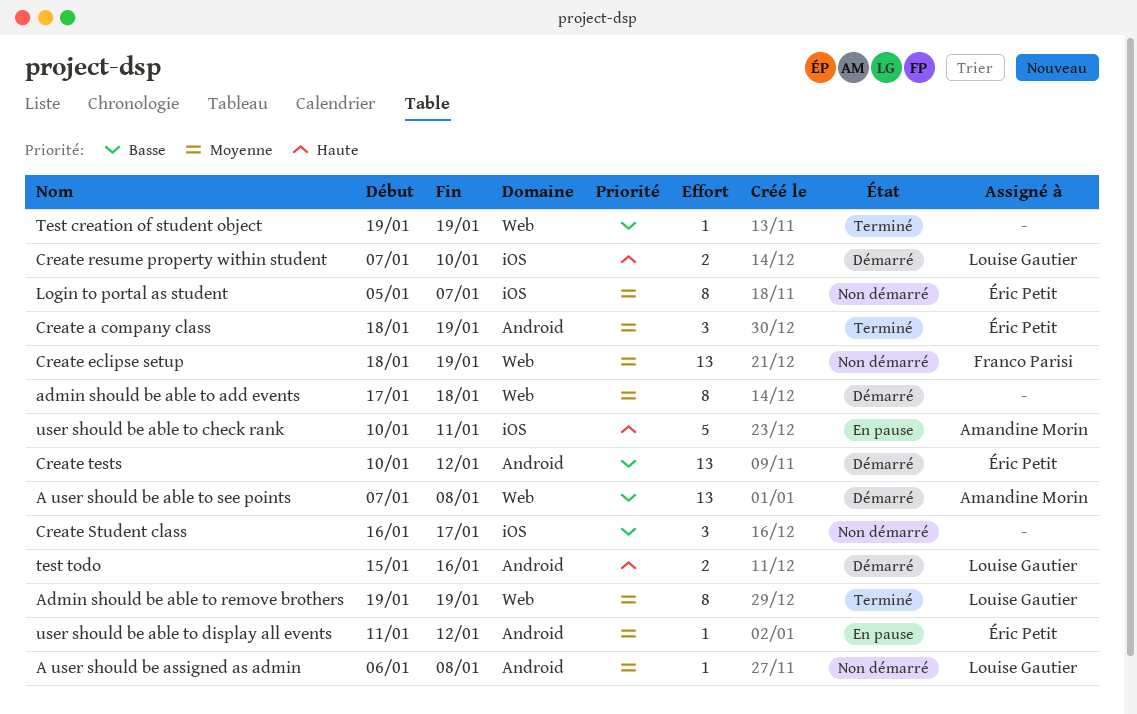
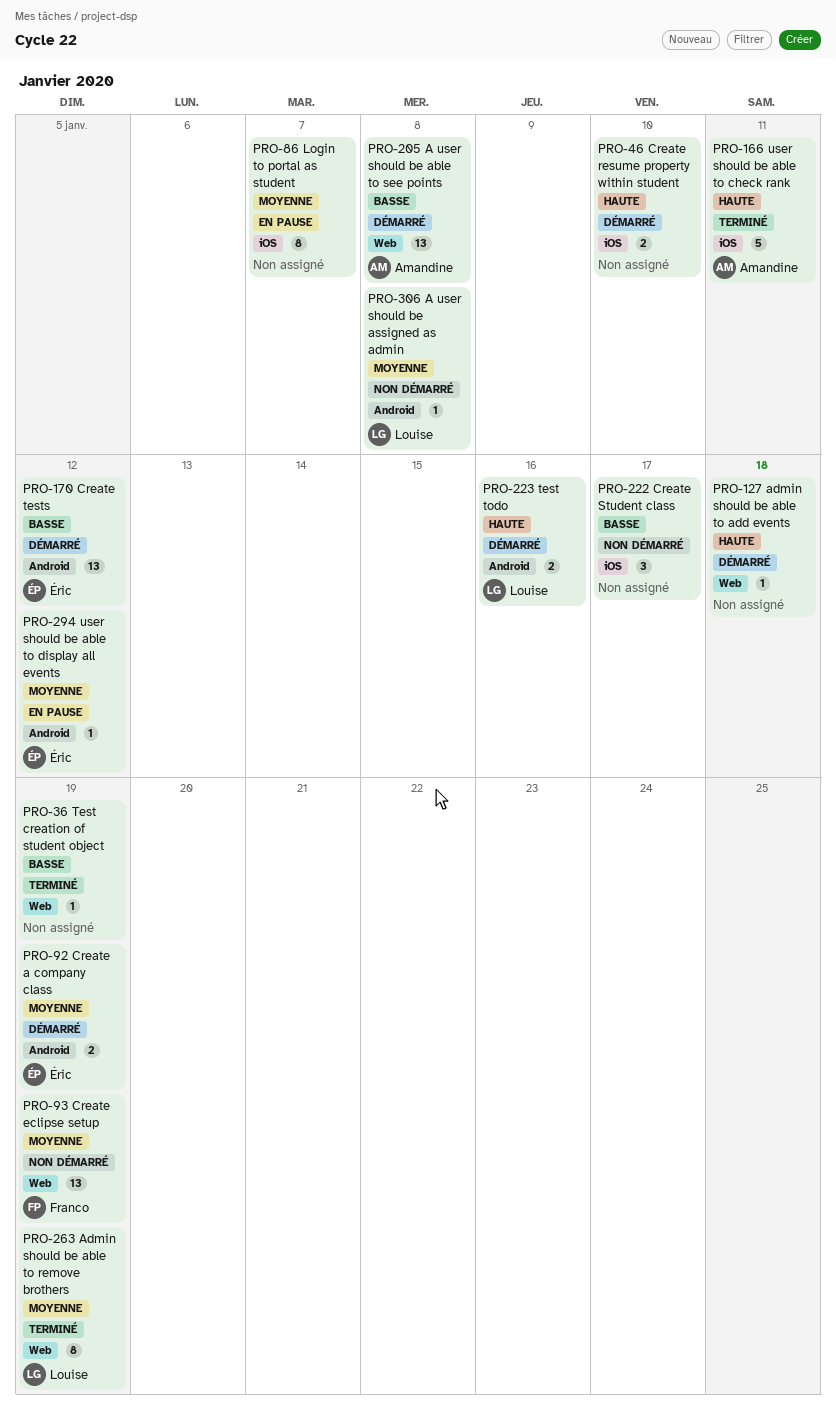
admin should be able to add events, priority: Moyenne -> Haute
admin should be able to add events, estimate: 8 -> 1
Create a company class, status: Terminé -> Démarré
Create a company class, estimate: 3 -> 2
Create resume property within student, owner: Louise Gautier -> none
Login to portal as student, status: Non démarré -> En pause
Login to portal as student, owner: Éric Petit -> none
user should be able to check rank, status: En pause -> Terminé

